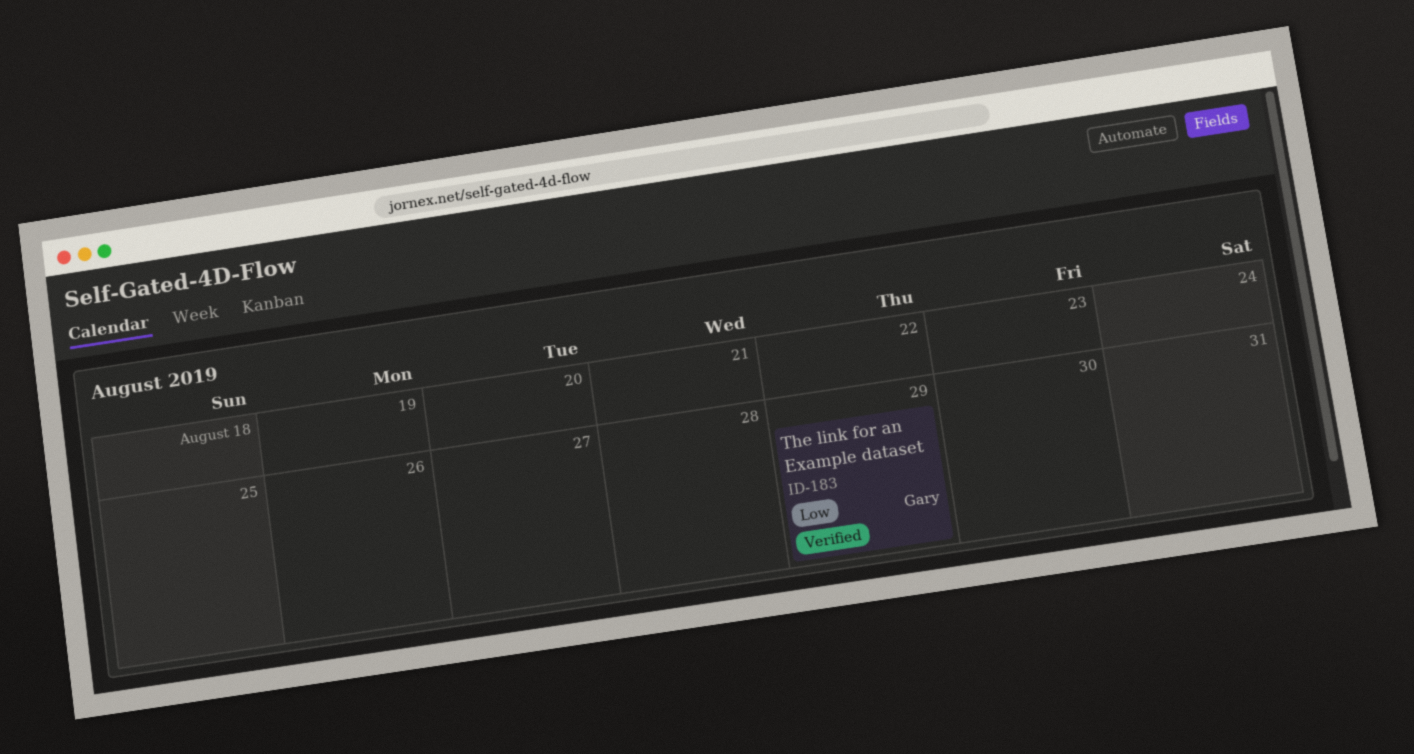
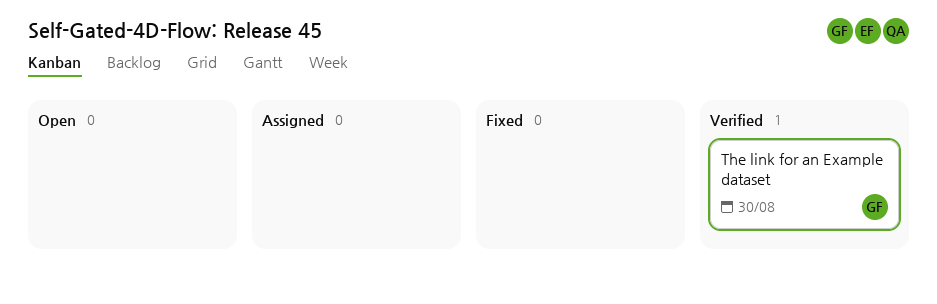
The link for an Example dataset, due: Aug 29 -> Aug 30

